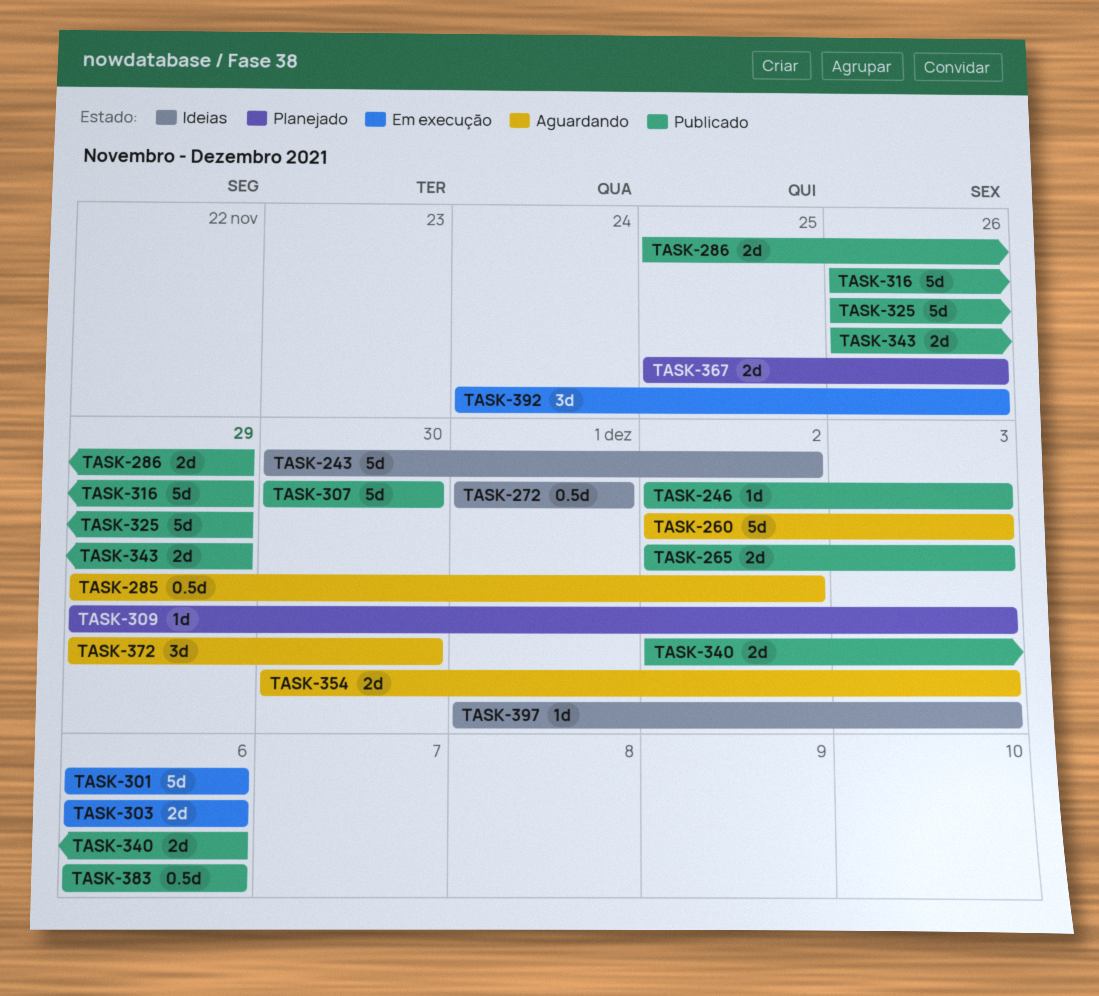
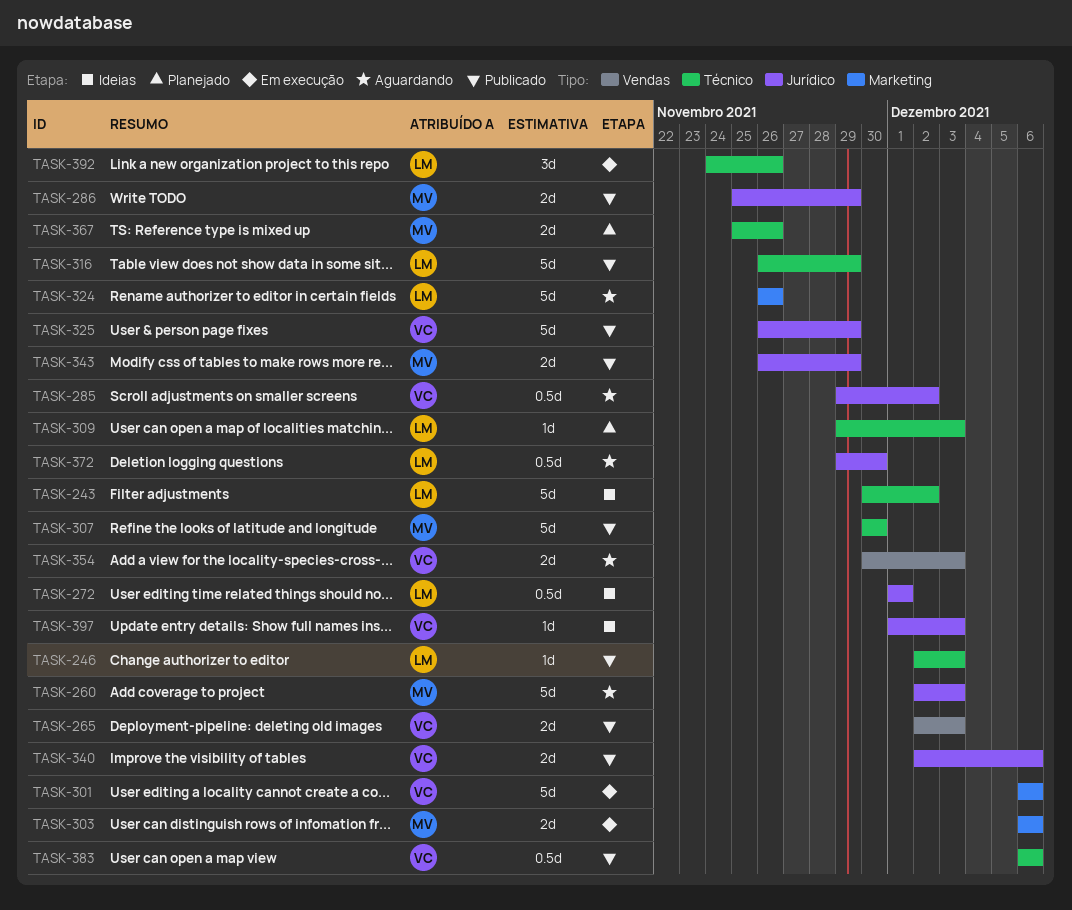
TASK-324: none -> present
TASK-372, estimate: 3d -> 0.5d

